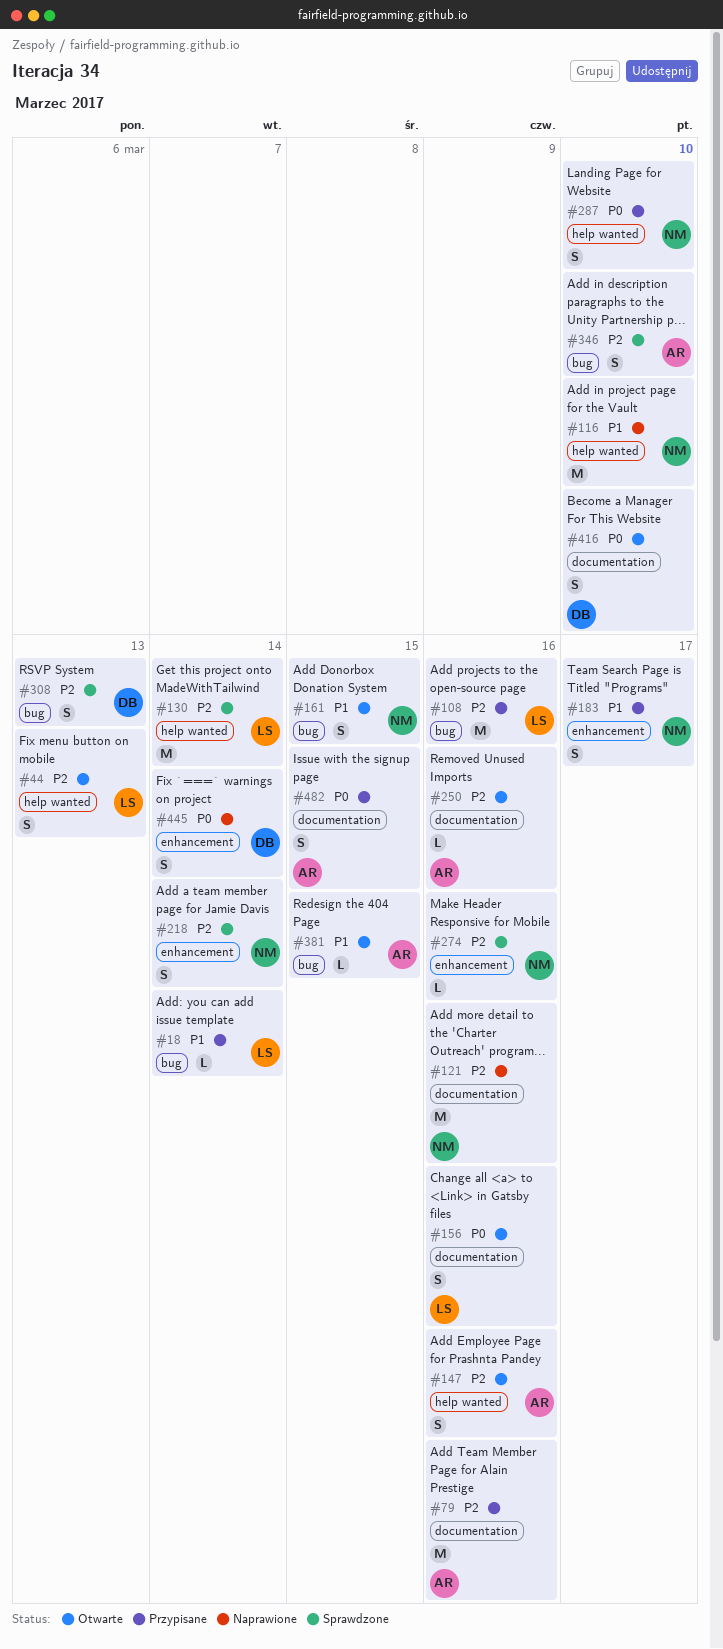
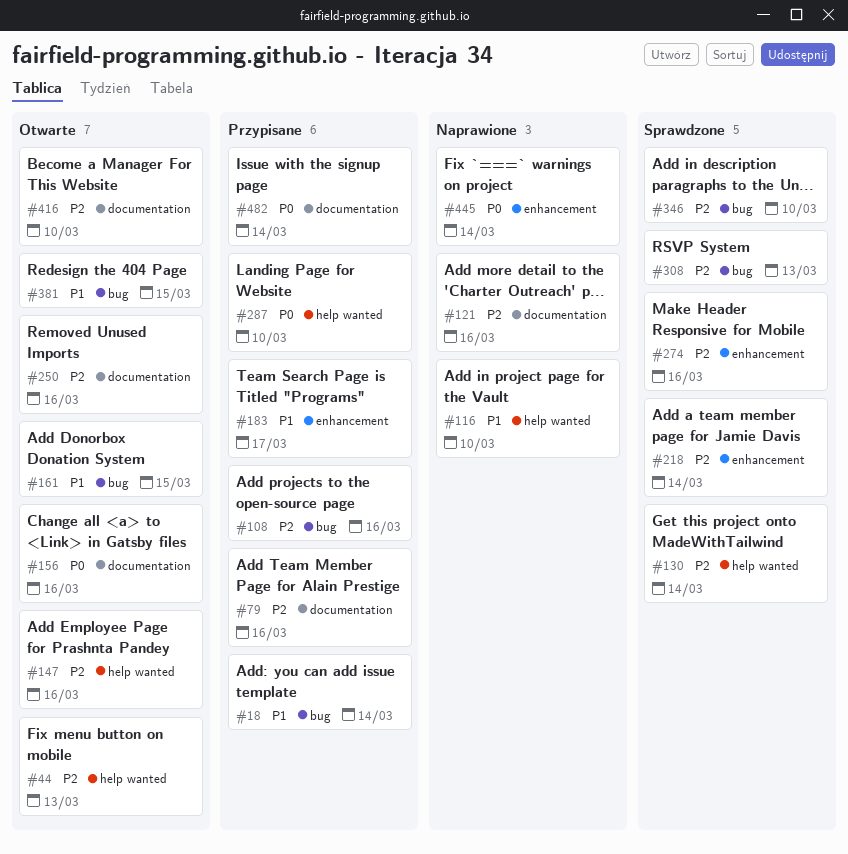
#416, priority: P0 -> P2
#482, due: Mar 15 -> Mar 14

